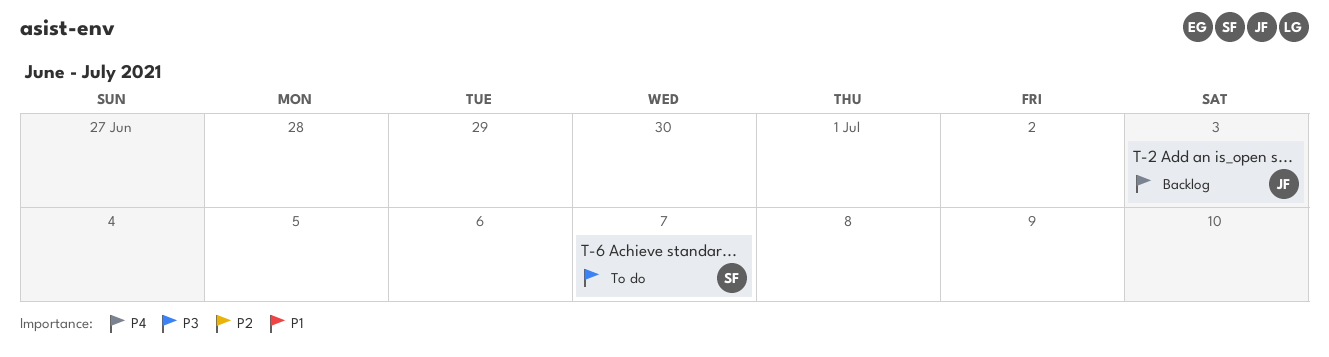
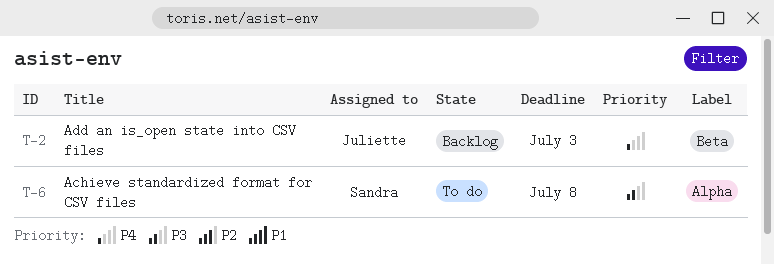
T-6, due: Jul 7 -> Jul 8

